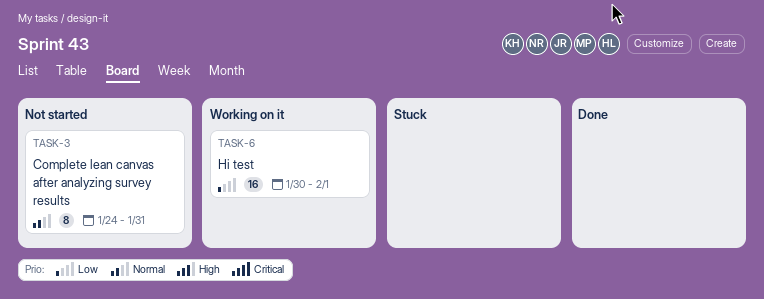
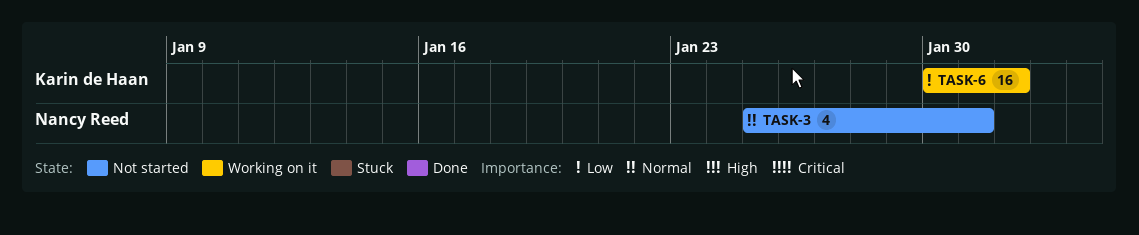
TASK-3, estimate: 8 -> 4
TASK-3, start: Jan 24 -> Jan 25

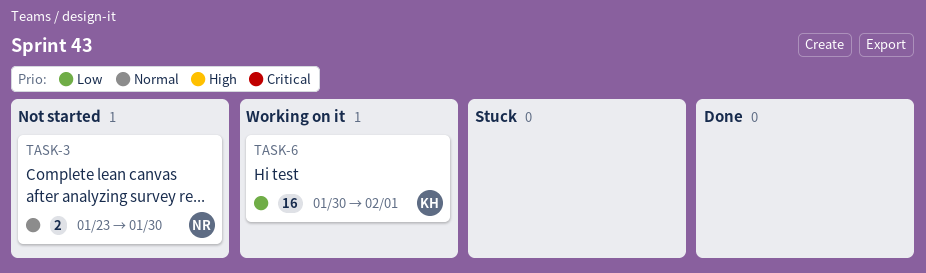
TASK-3, estimate: 4 -> 2
TASK-3, start: Jan 25 -> Jan 23
TASK-3, due: Jan 31 -> Jan 30

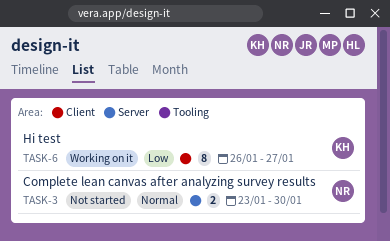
TASK-6, estimate: 16 -> 8
TASK-6, start: Jan 30 -> Jan 26
TASK-6, due: Feb 1 -> Jan 27

